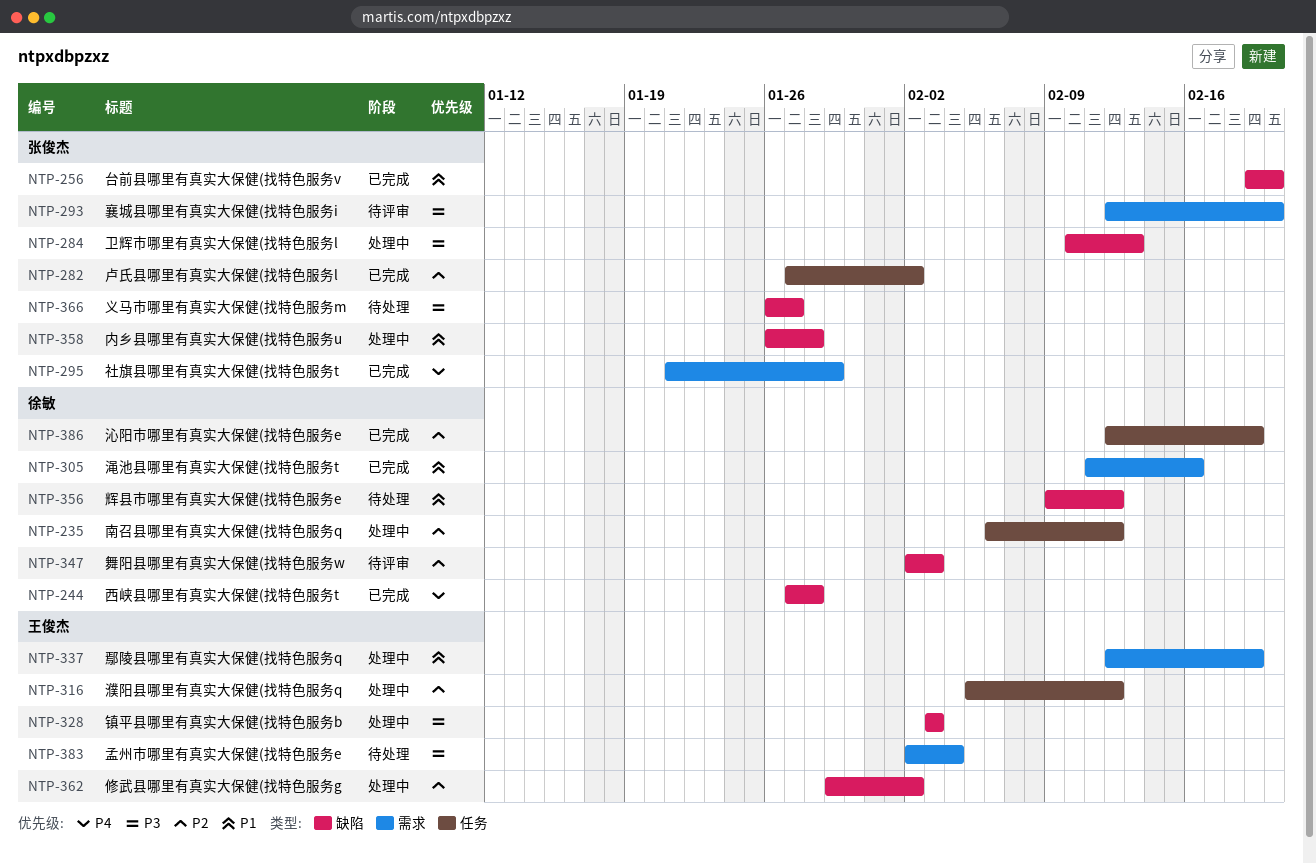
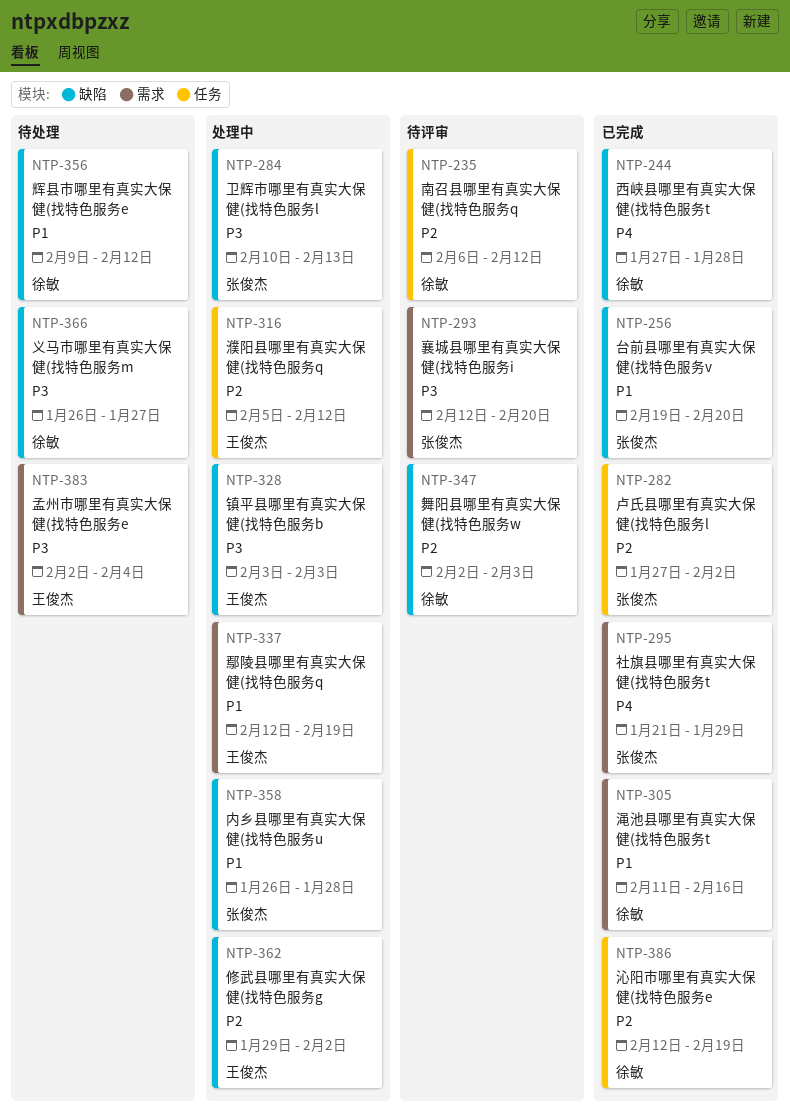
NTP-235, status: 处理中 -> 待评审
NTP-366, owner: 张俊杰 -> 徐敏

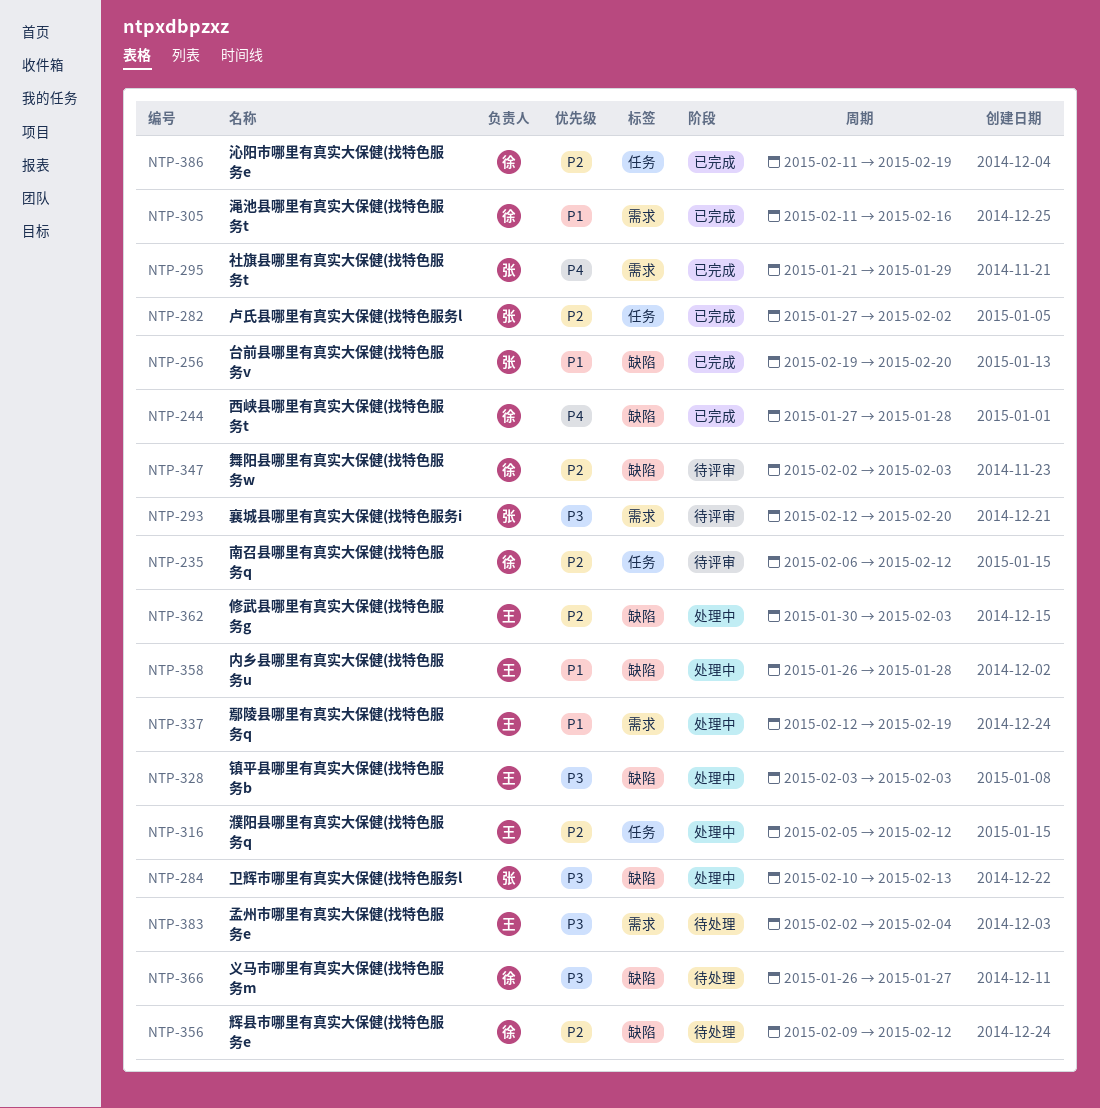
NTP-356, priority: P1 -> P2
NTP-358, owner: 张俊杰 -> 王俊杰
NTP-362, start: Jan 29 -> Jan 30
NTP-362, due: Feb 2 -> Feb 3
NTP-386, start: Feb 12 -> Feb 11

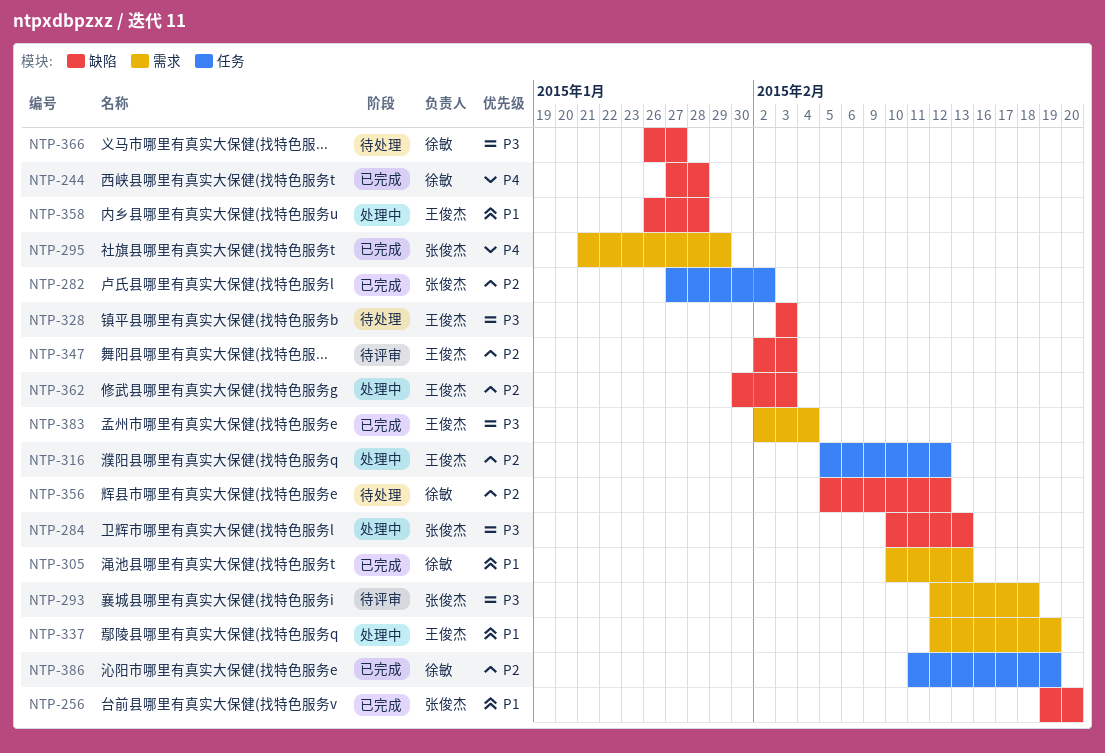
NTP-235: present -> none
NTP-293, due: Feb 20 -> Feb 18
NTP-305, start: Feb 11 -> Feb 10
NTP-305, due: Feb 16 -> Feb 13
NTP-328, status: 处理中 -> 待处理
NTP-347, owner: 徐敏 -> 王俊杰
NTP-356, start: Feb 9 -> Feb 5
NTP-383, status: 待处理 -> 已完成

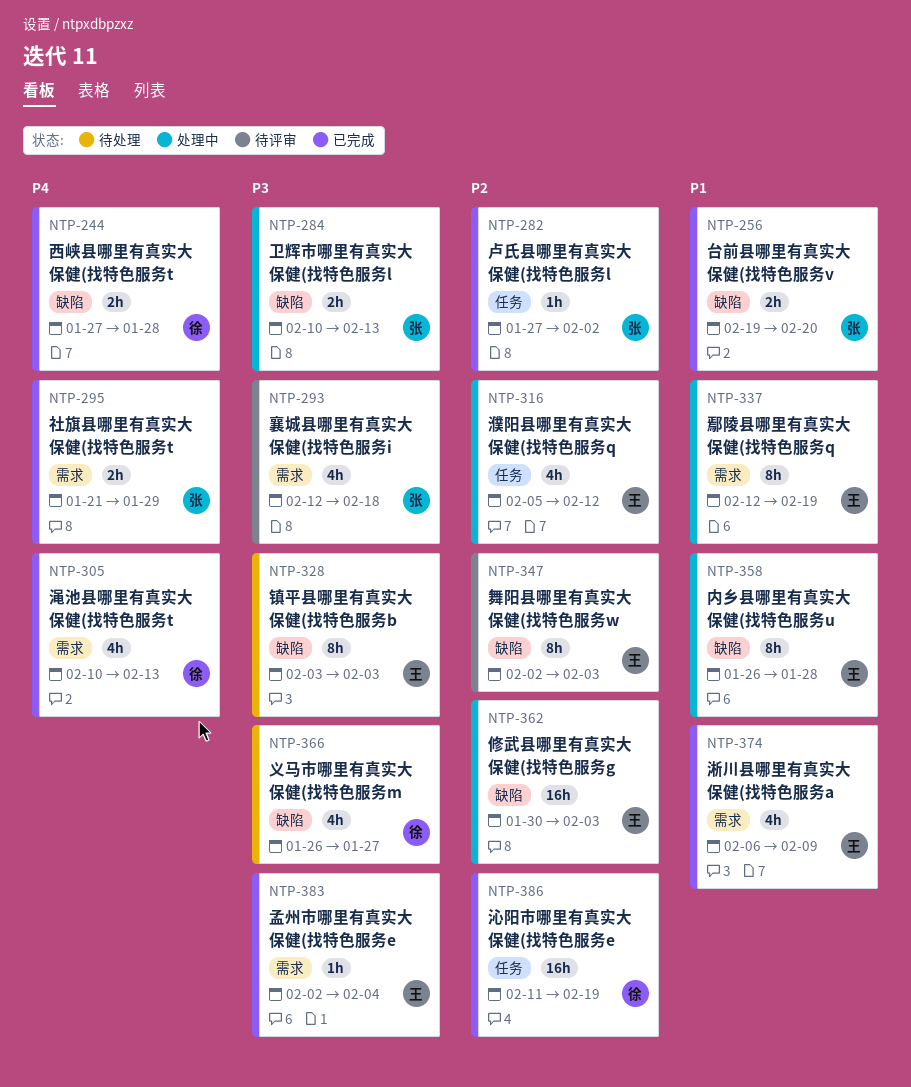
NTP-305, priority: P1 -> P4
NTP-356: present -> none
NTP-374: none -> present

